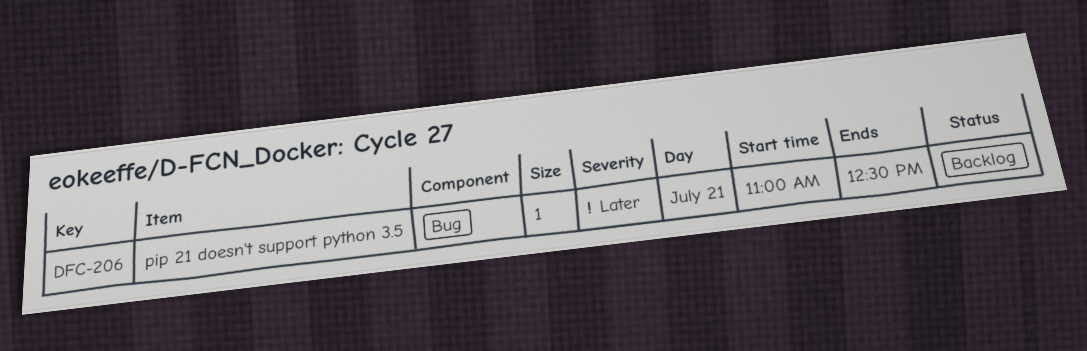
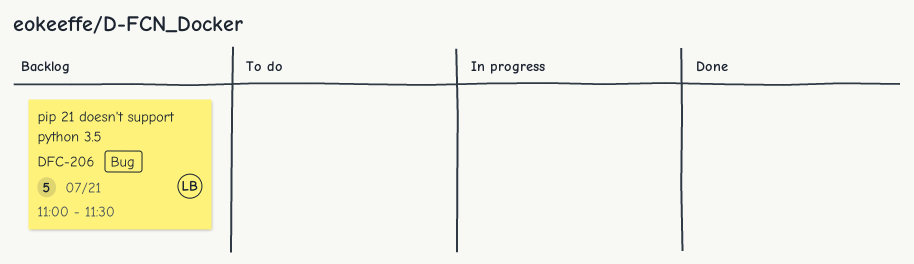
DFC-206, estimate: 1 -> 5
DFC-206, ends: 12:30 -> 11:30

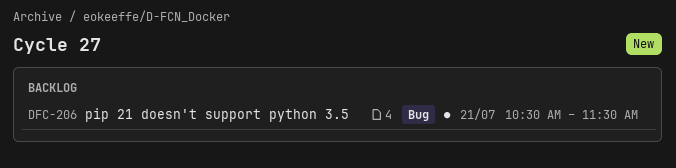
DFC-206, estimate: 5 -> 1
DFC-206, begins: 11:00 -> 10:30

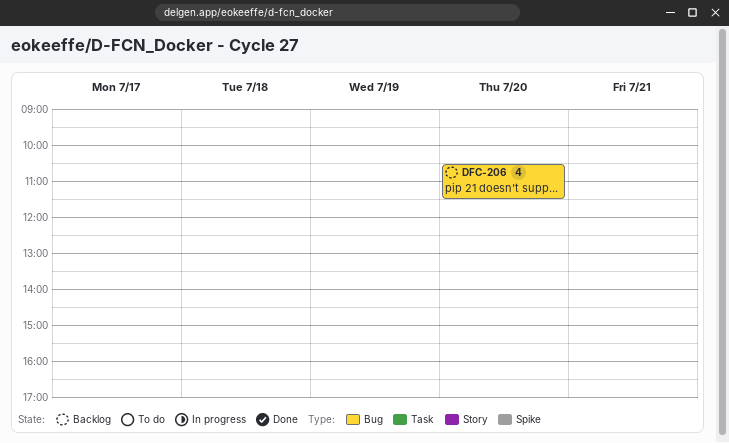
DFC-206, estimate: 1 -> 4
DFC-206, day: Jul 21 -> Jul 20

